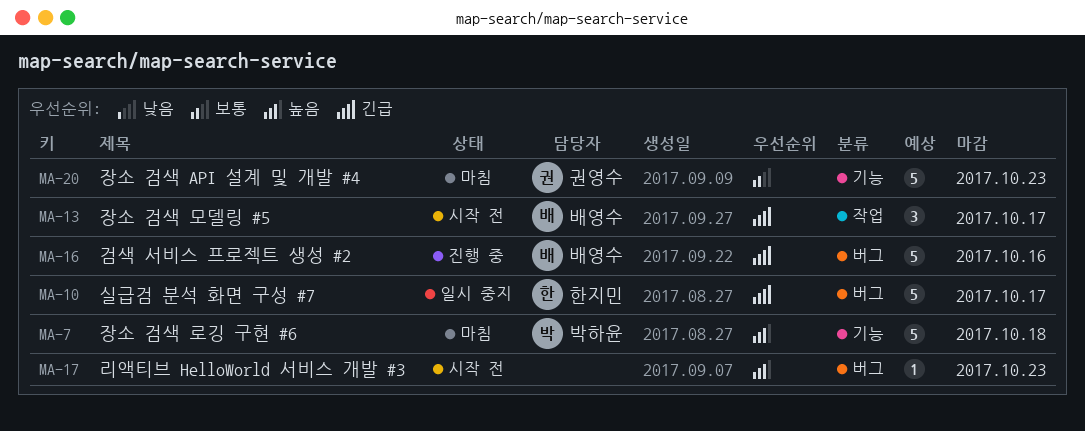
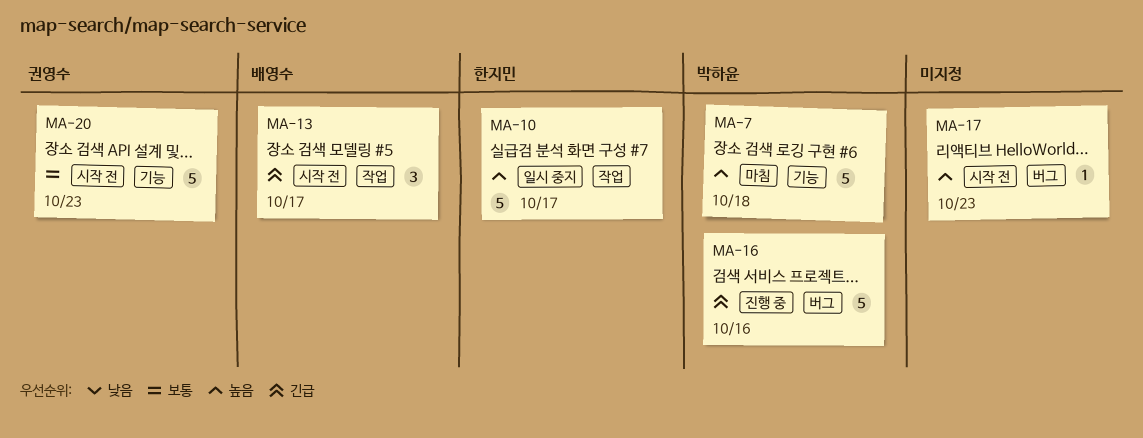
MA-10, priority: 긴급 -> 높음
MA-10, label: 버그 -> 작업
MA-16, owner: 배영수 -> 박하윤
MA-20, status: 마침 -> 시작 전

